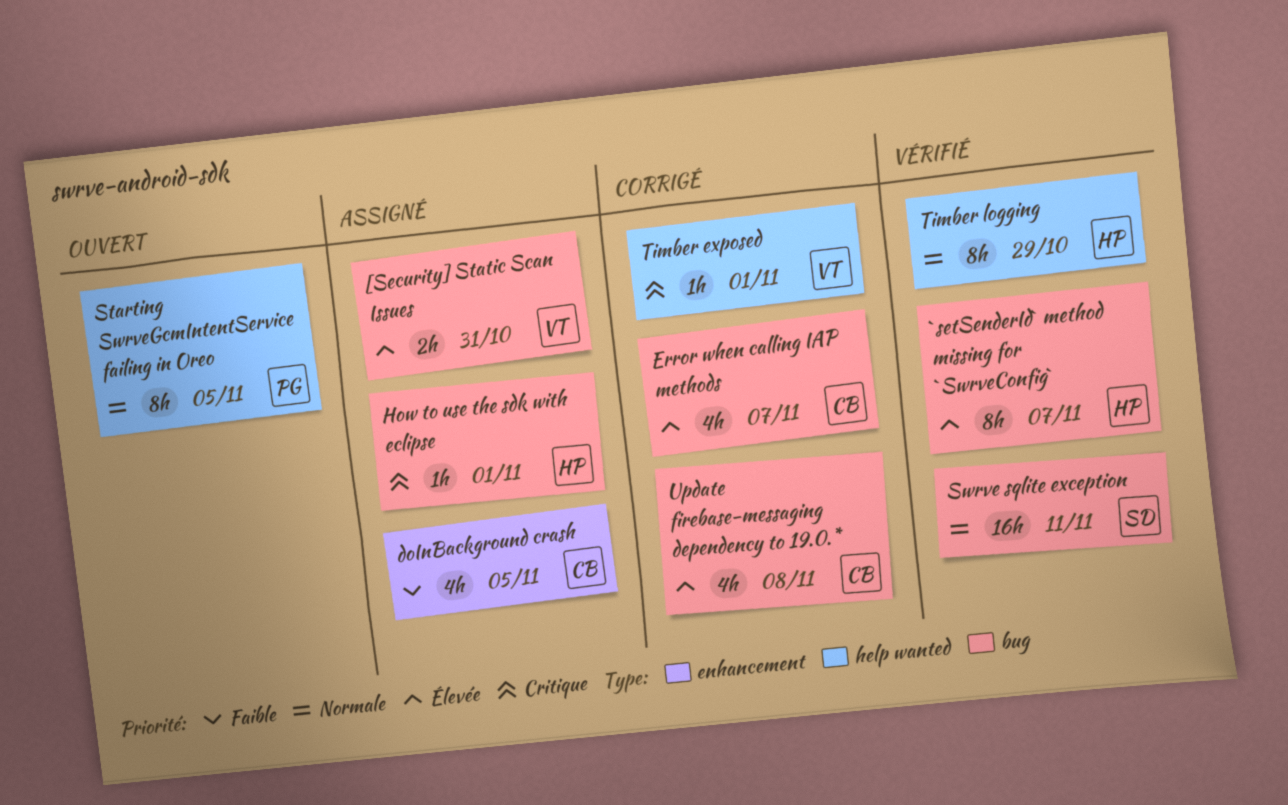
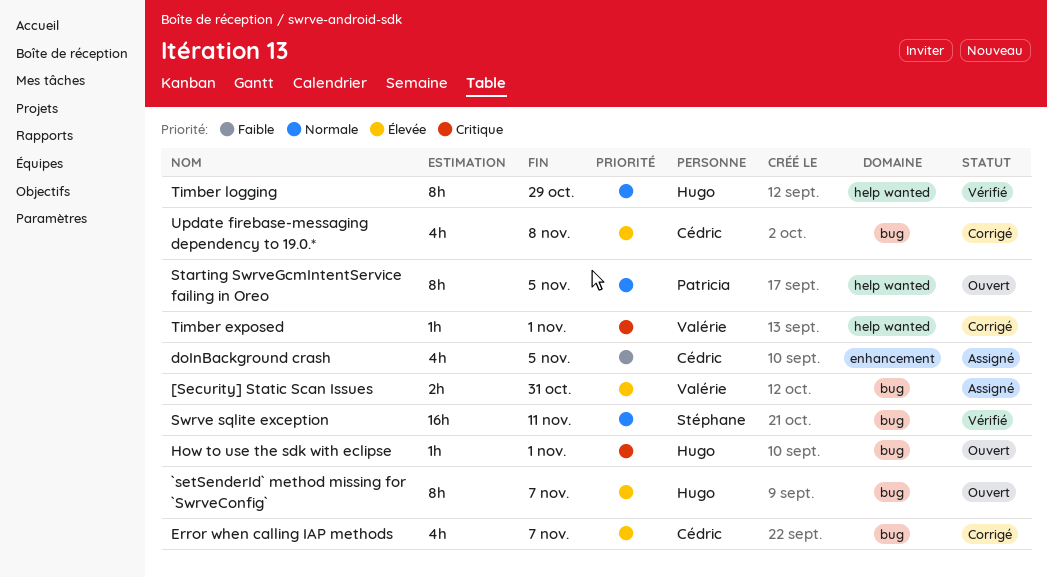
`setSenderId` method missing for `SwrveConfig`, status: Vérifié -> Ouvert
How to use the sdk with eclipse, status: Assigné -> Ouvert

